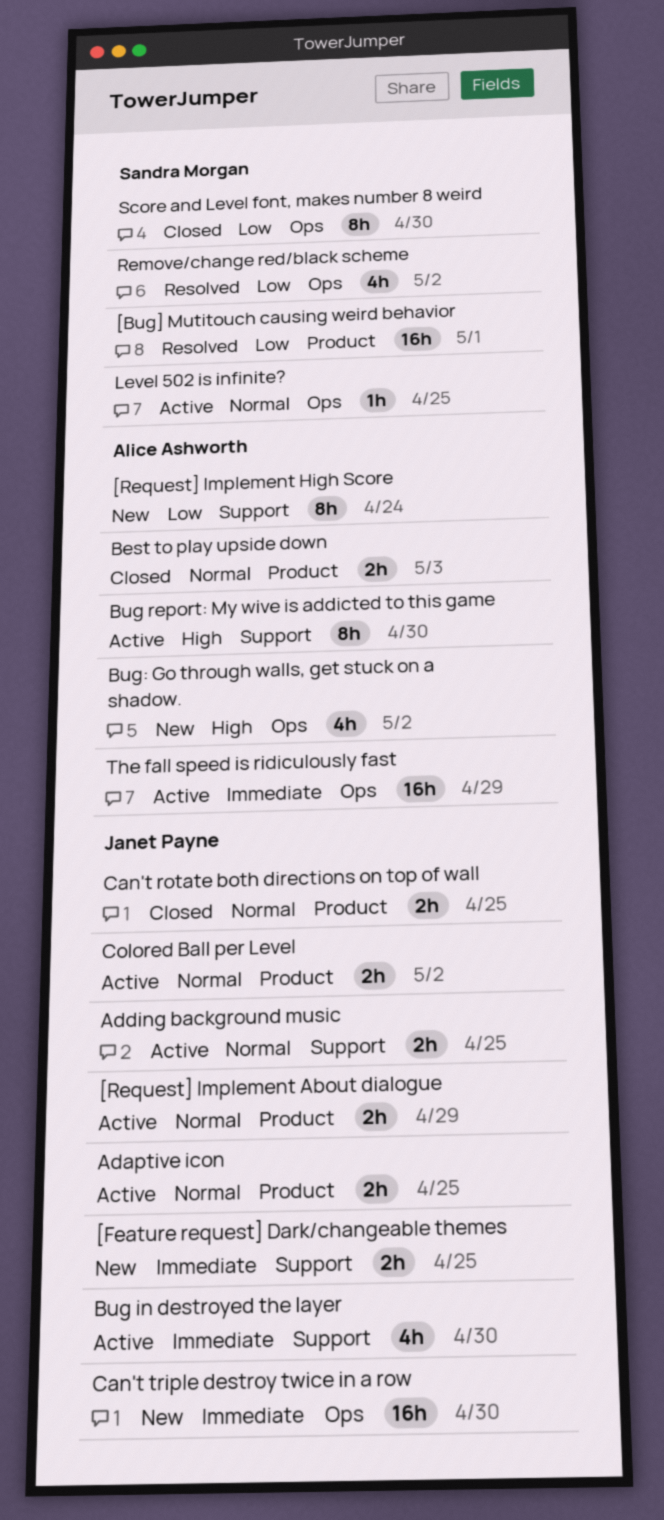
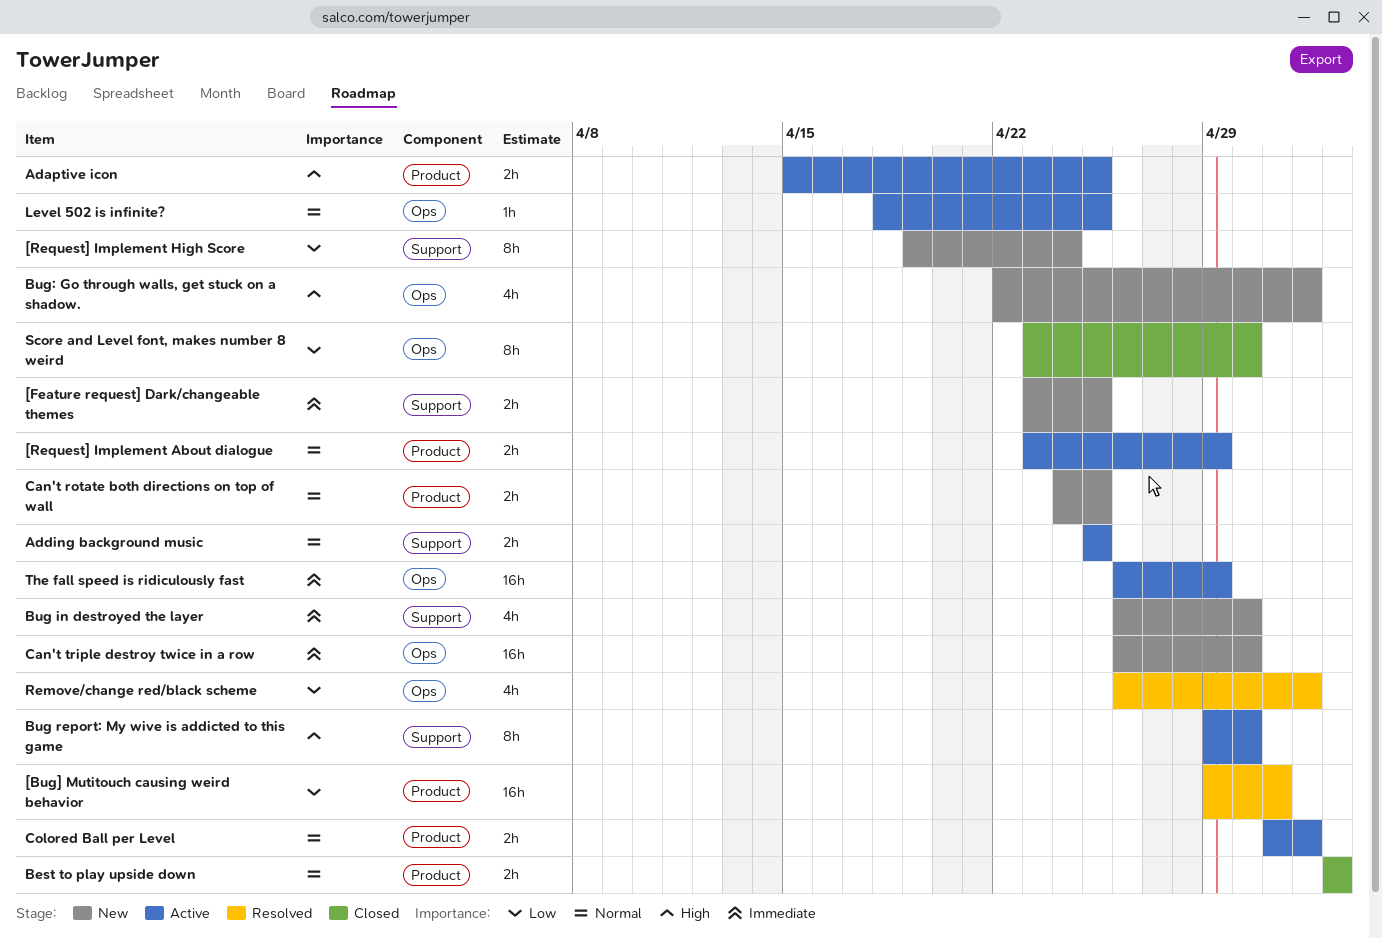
Adaptive icon, priority: Normal -> High
Bug in destroyed the layer, status: Active -> New
Can't rotate both directions on top of wall, status: Closed -> New

